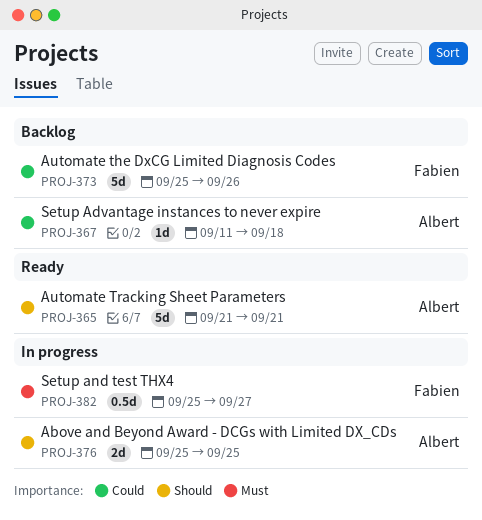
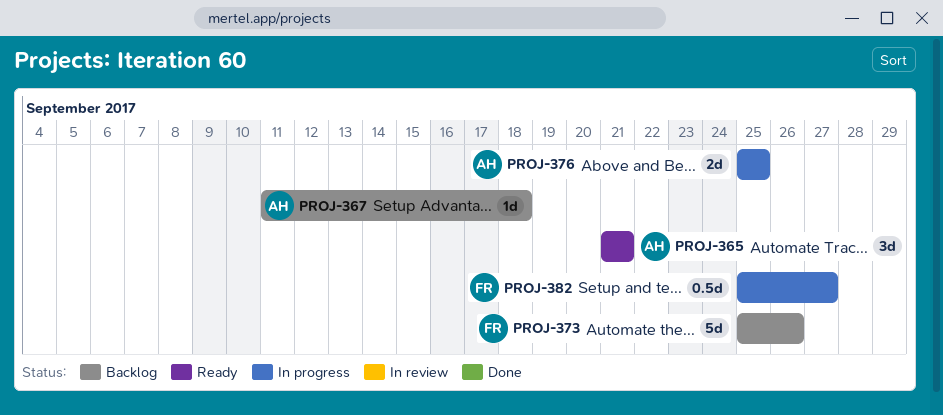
PROJ-365, estimate: 5d -> 3d

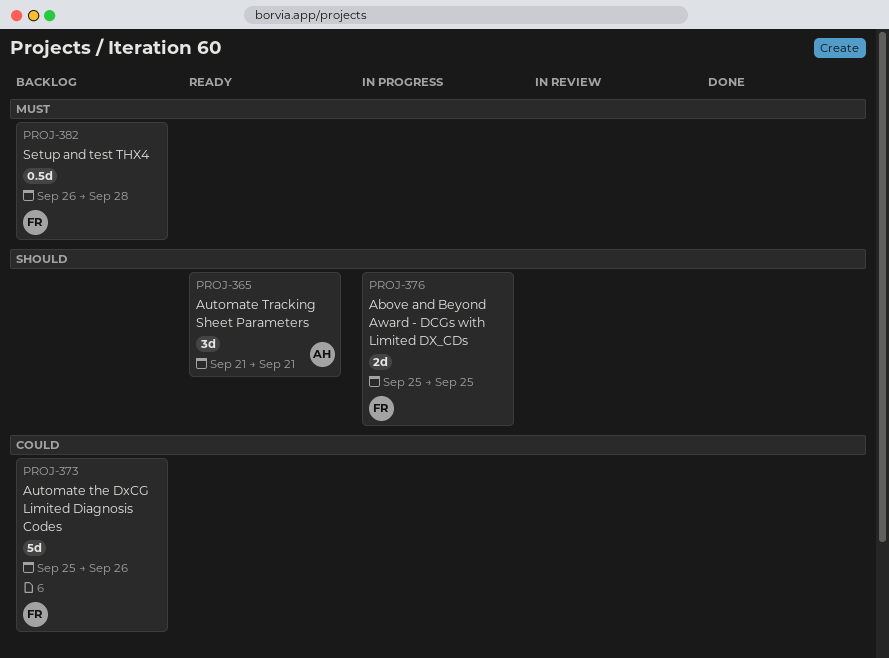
PROJ-367: present -> none
PROJ-376, owner: AH -> FR
PROJ-382, status: In progress -> Backlog
PROJ-382, start: Sep 25 -> Sep 26
PROJ-382, due: Sep 27 -> Sep 28

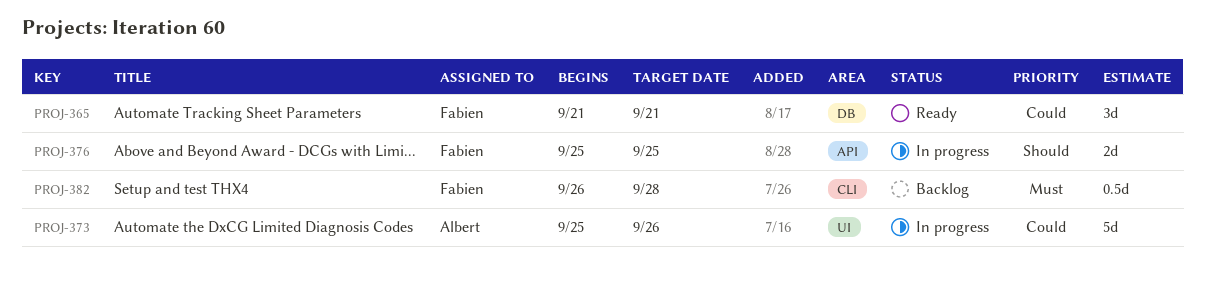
PROJ-365, owner: Albert -> Fabien
PROJ-365, priority: Should -> Could
PROJ-373, status: Backlog -> In progress
PROJ-373, owner: Fabien -> Albert

